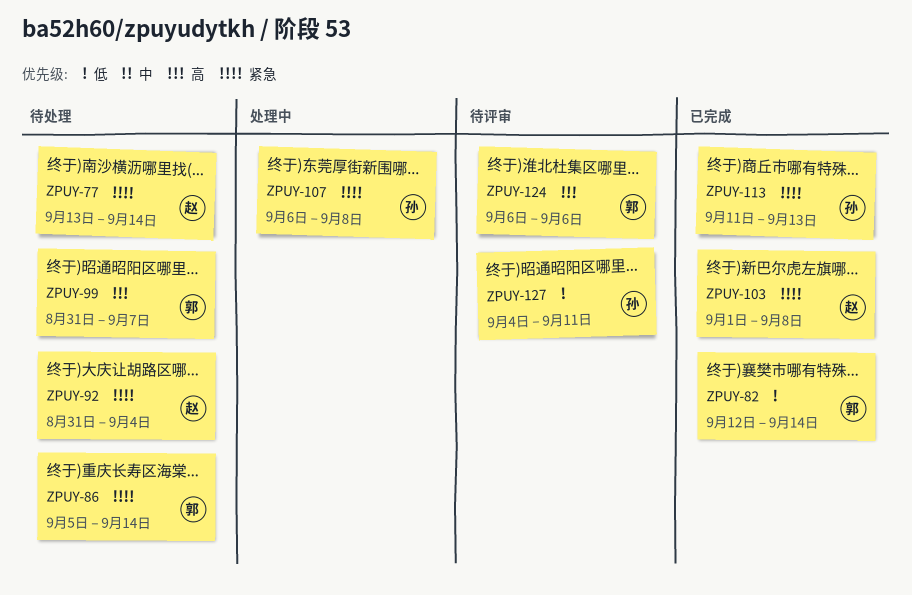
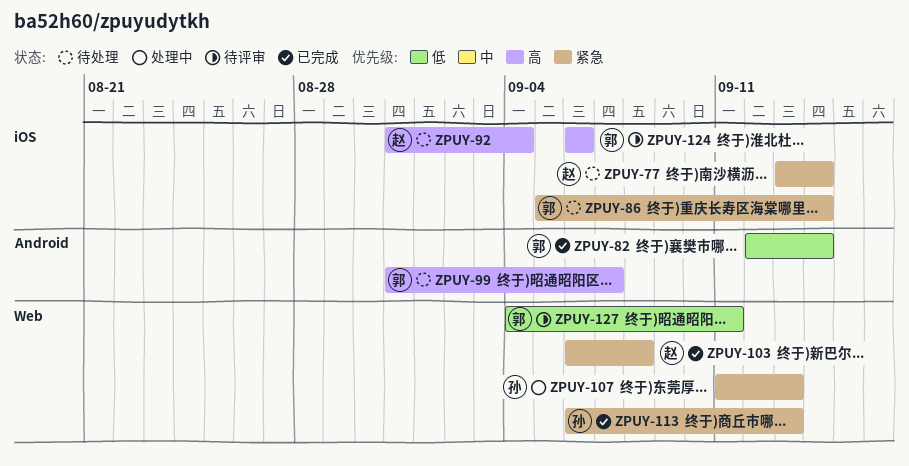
ZPUY-92, priority: 紧急 -> 高
ZPUY-103, start: Sep 1 -> Sep 6
ZPUY-107, start: Sep 6 -> Sep 11
ZPUY-107, due: Sep 8 -> Sep 13
ZPUY-113, start: Sep 11 -> Sep 6
ZPUY-127, owner: 孙 -> 郭

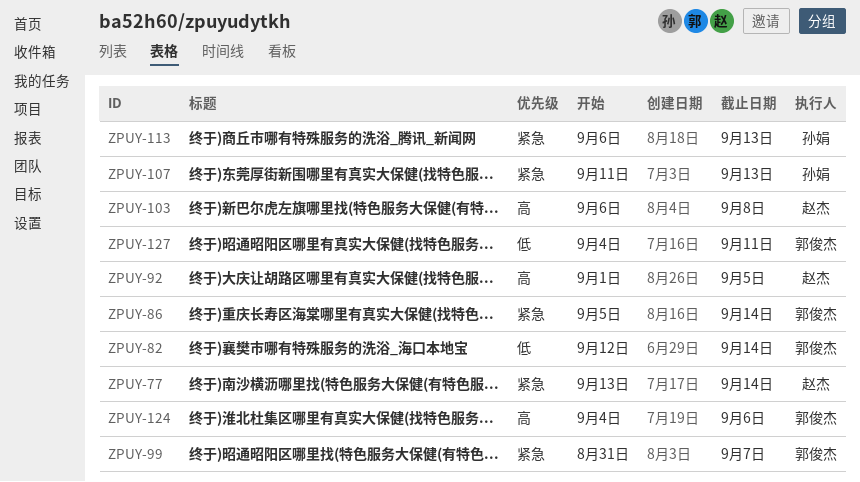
ZPUY-92, start: Aug 31 -> Sep 1
ZPUY-92, due: Sep 4 -> Sep 5
ZPUY-99, priority: 高 -> 紧急
ZPUY-103, priority: 紧急 -> 高
ZPUY-124, start: Sep 6 -> Sep 4

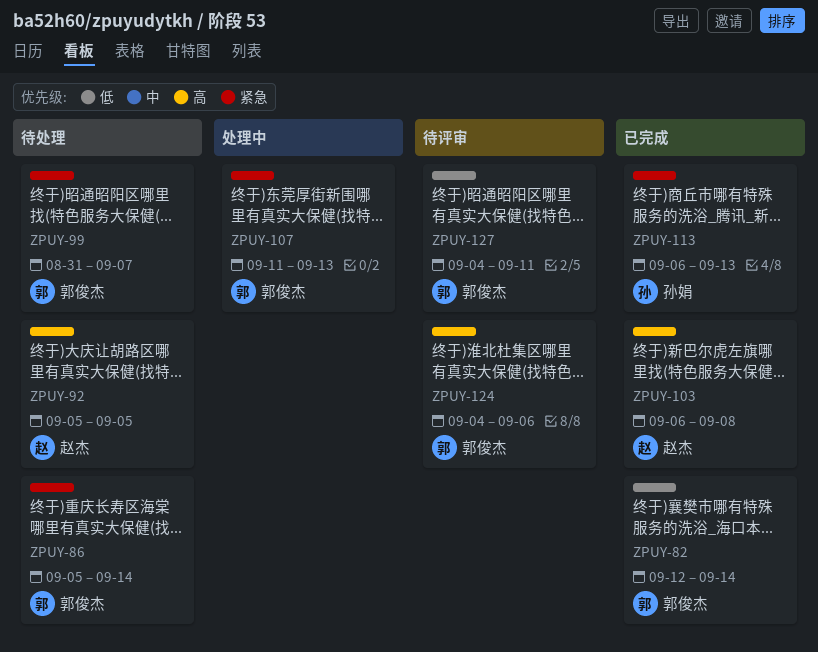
ZPUY-77: present -> none
ZPUY-92, start: Sep 1 -> Sep 5
ZPUY-107, owner: 孙娟 -> 郭俊杰

